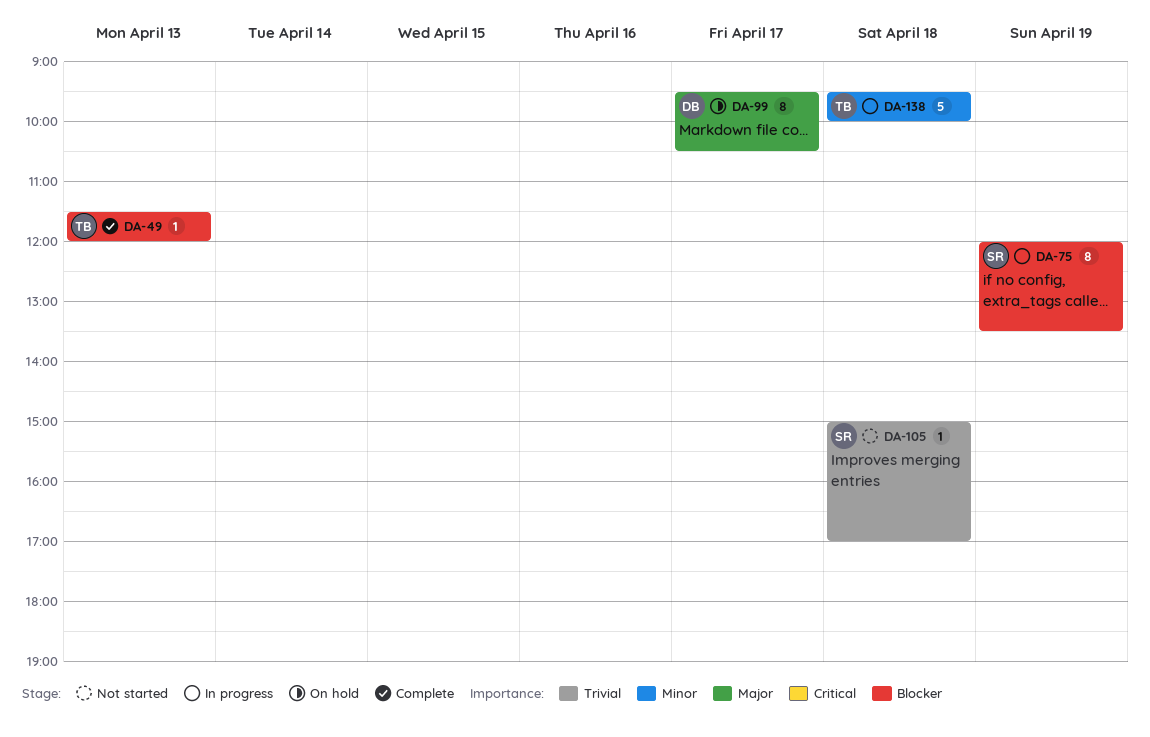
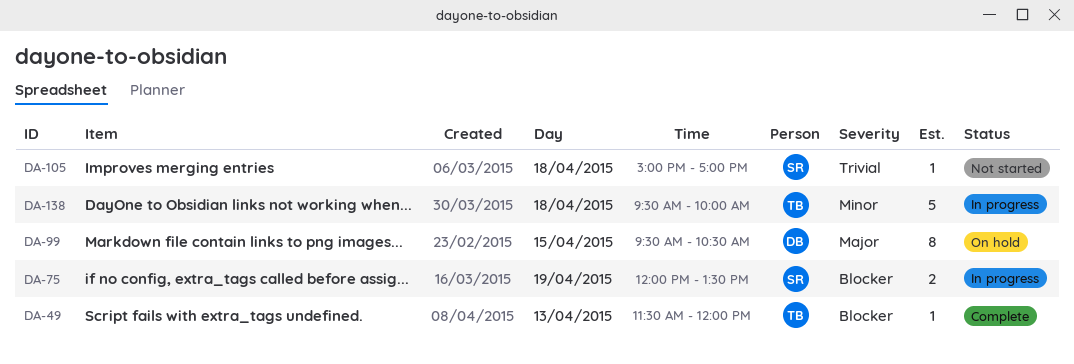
DA-75, estimate: 8 -> 2
DA-99, day: Apr 17 -> Apr 15

